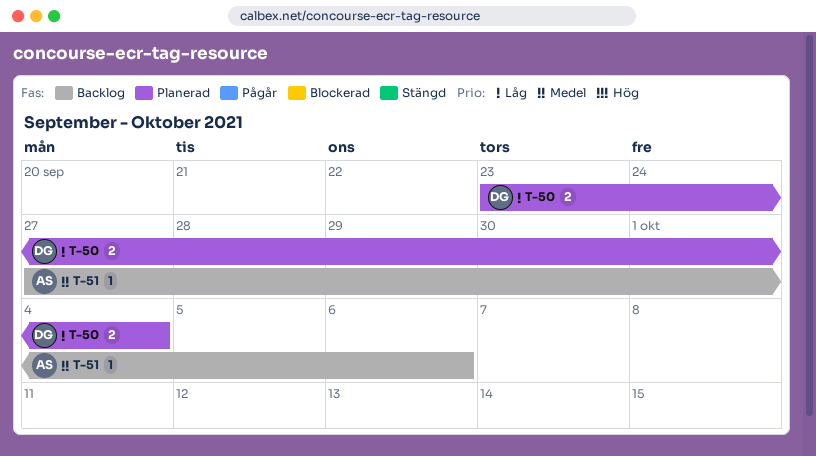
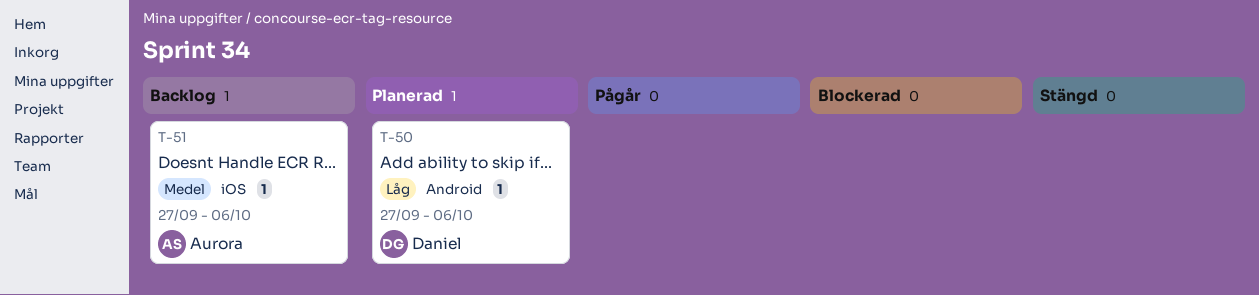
T-50, estimate: 2 -> 1
T-50, start: Sep 23 -> Sep 27
T-50, due: Oct 4 -> Oct 6

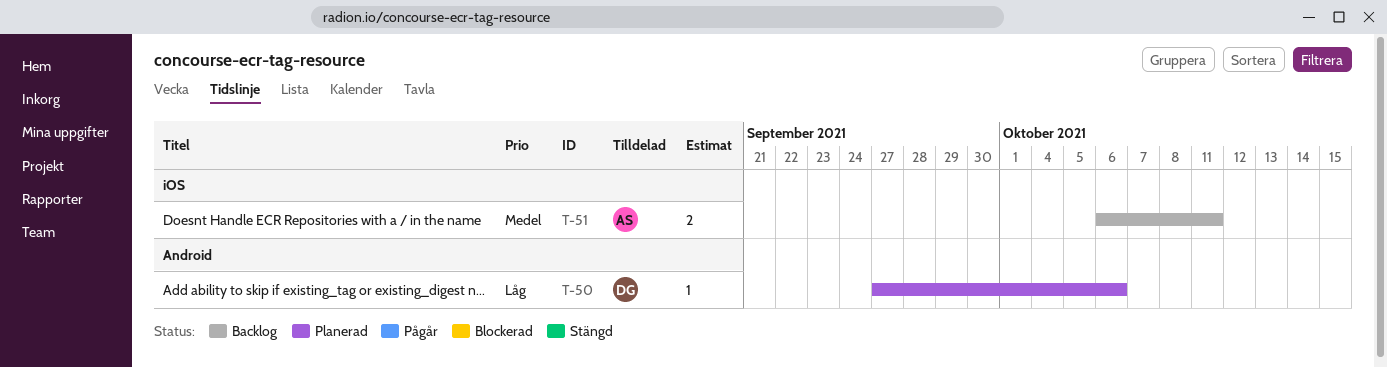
T-51, estimate: 1 -> 2
T-51, start: Sep 27 -> Oct 6
T-51, due: Oct 6 -> Oct 11

